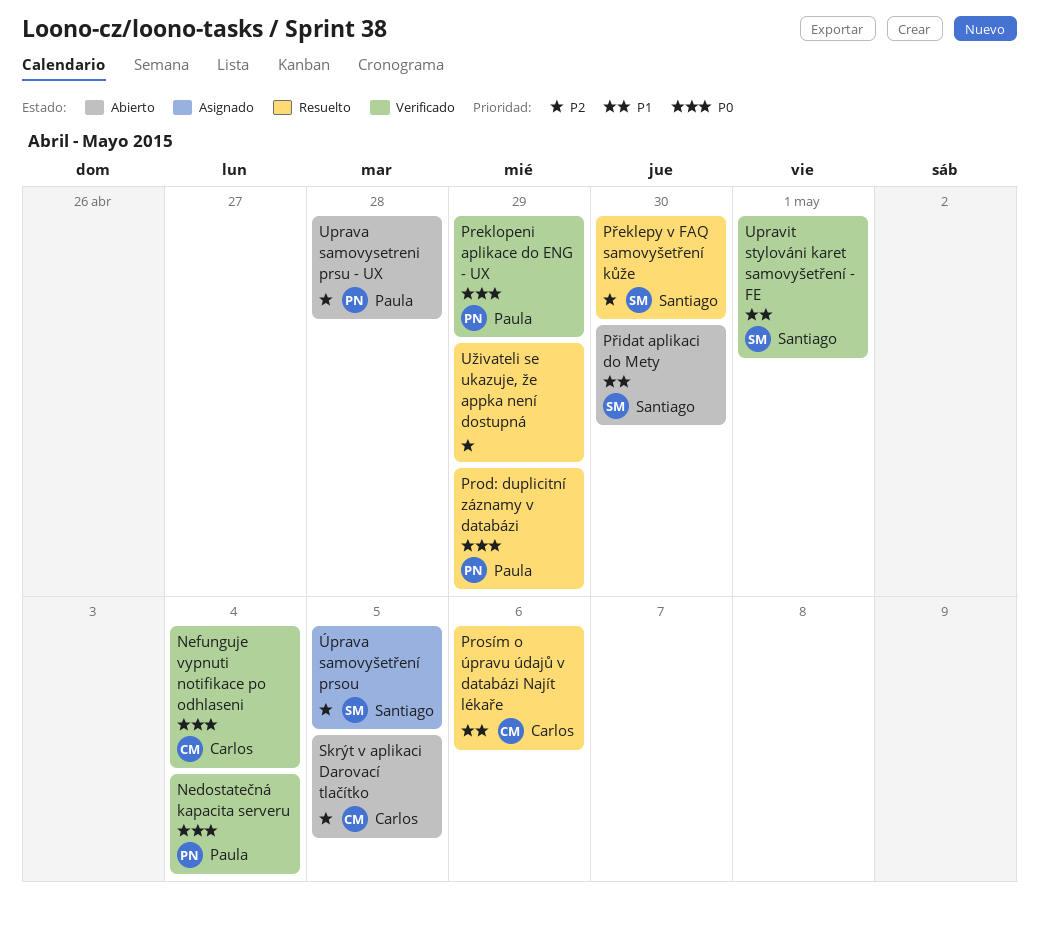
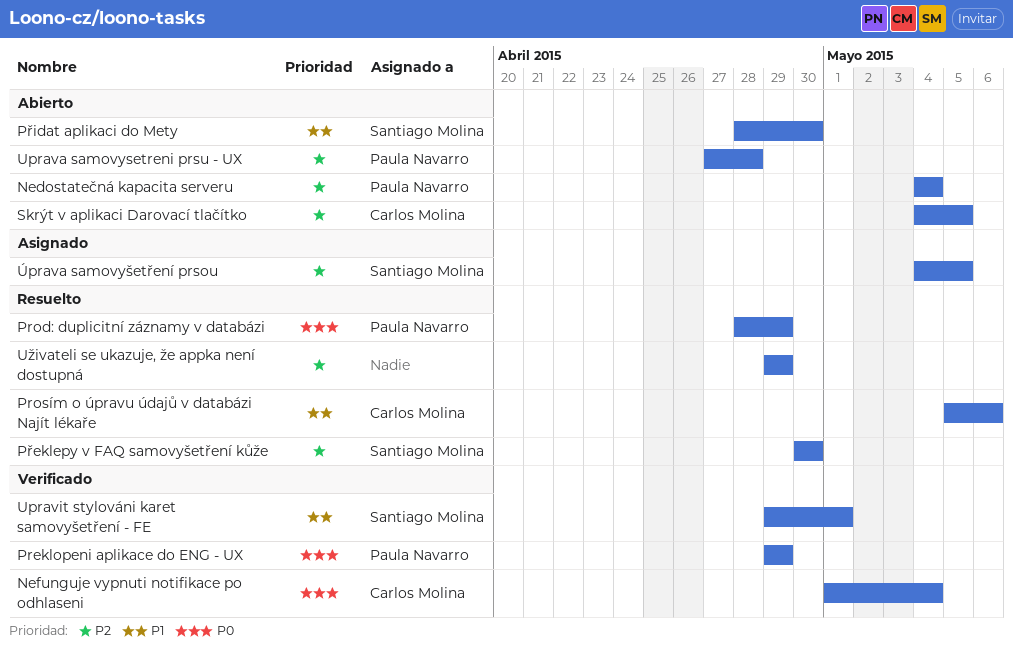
Nedostatečná kapacita serveru, status: Verificado -> Abierto
Nedostatečná kapacita serveru, priority: P0 -> P2

